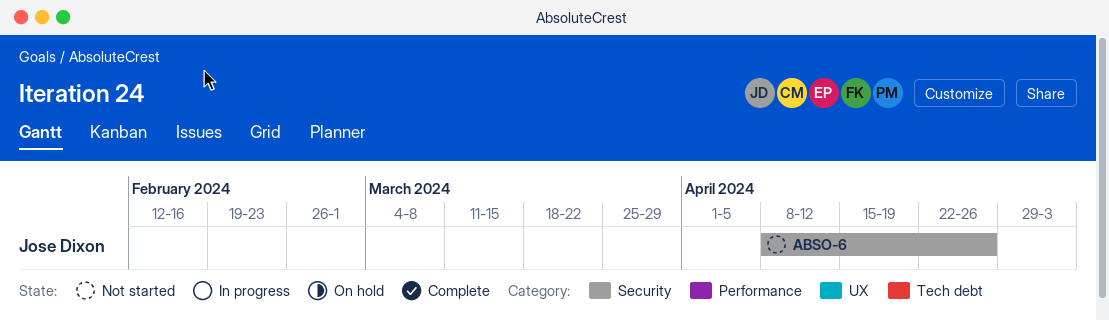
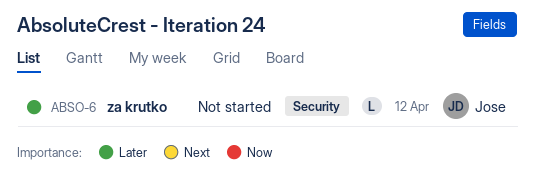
ABSO-6, due: Apr 26 -> Apr 12

